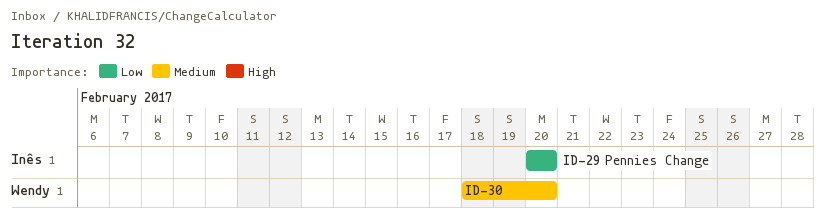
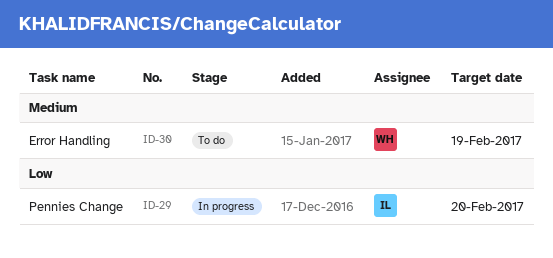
ID-30, due: Feb 20 -> Feb 19

